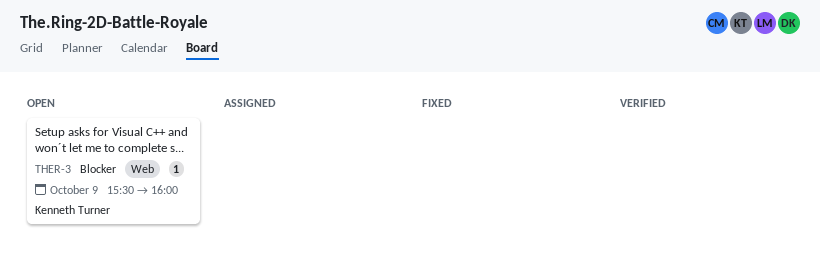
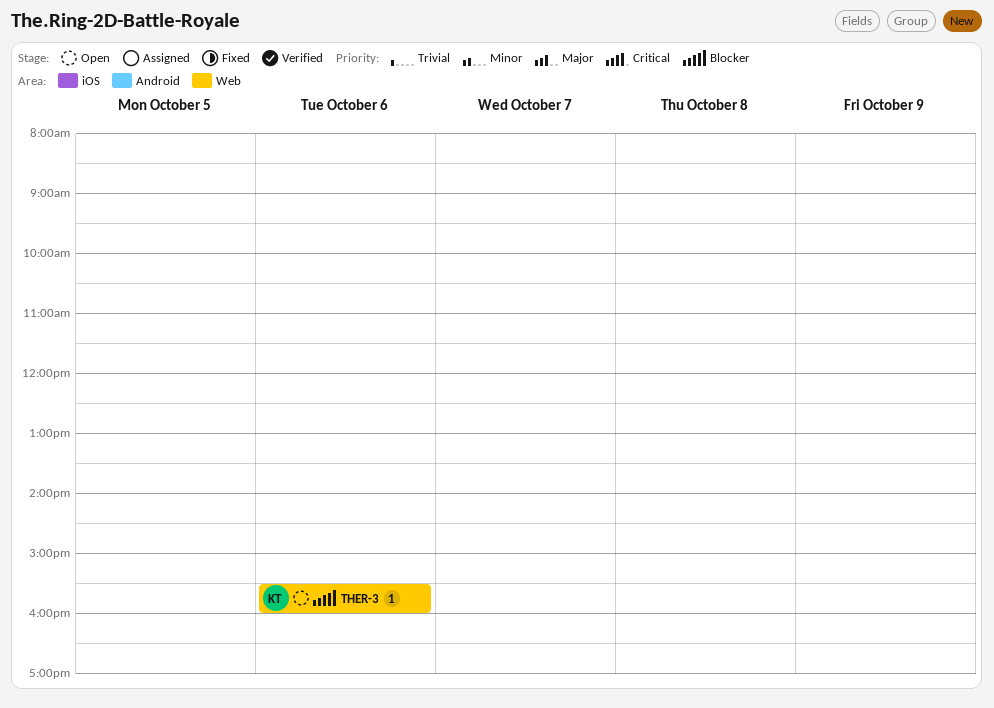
THER-3, day: Oct 9 -> Oct 6

